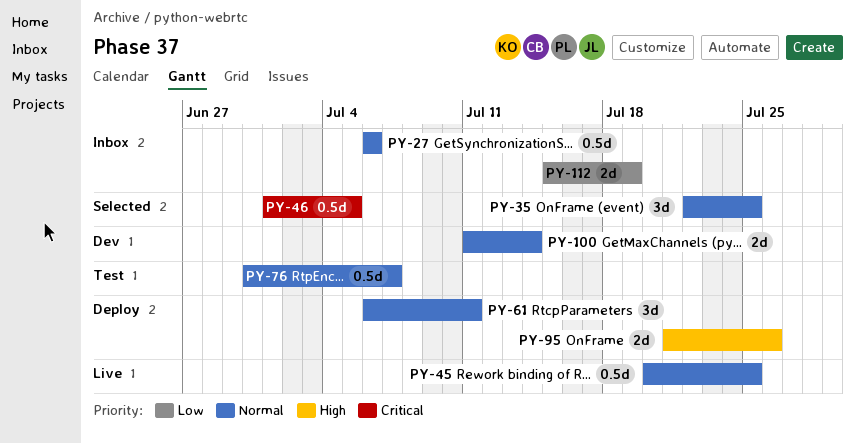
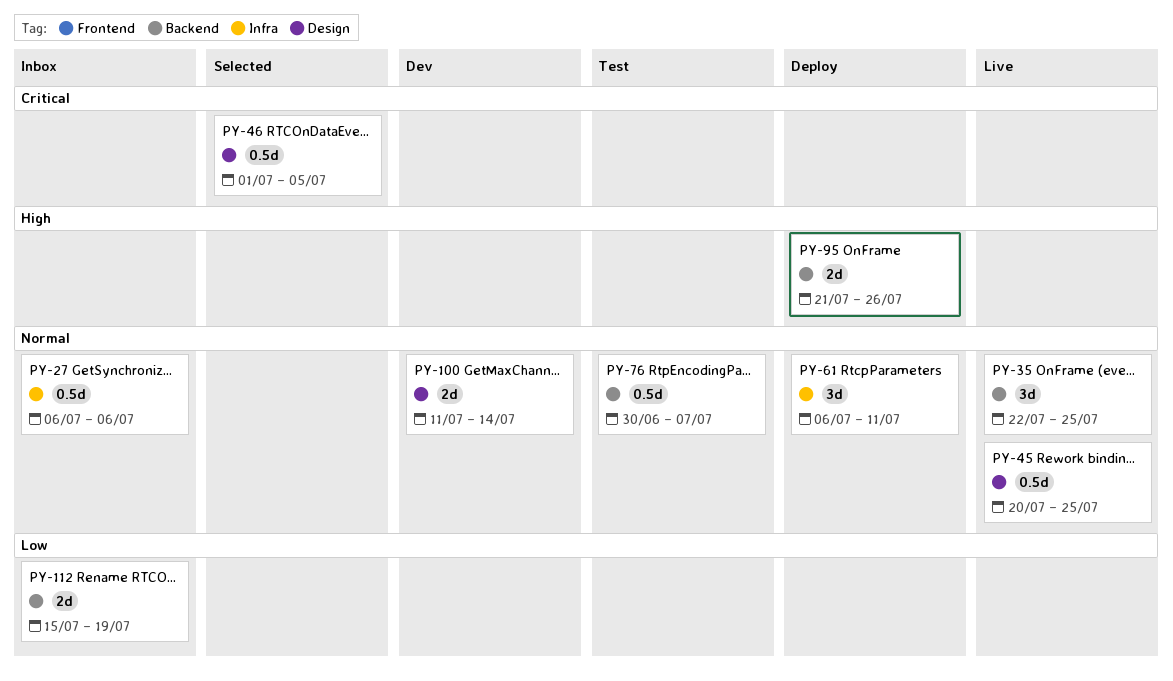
PY-35, status: Selected -> Live

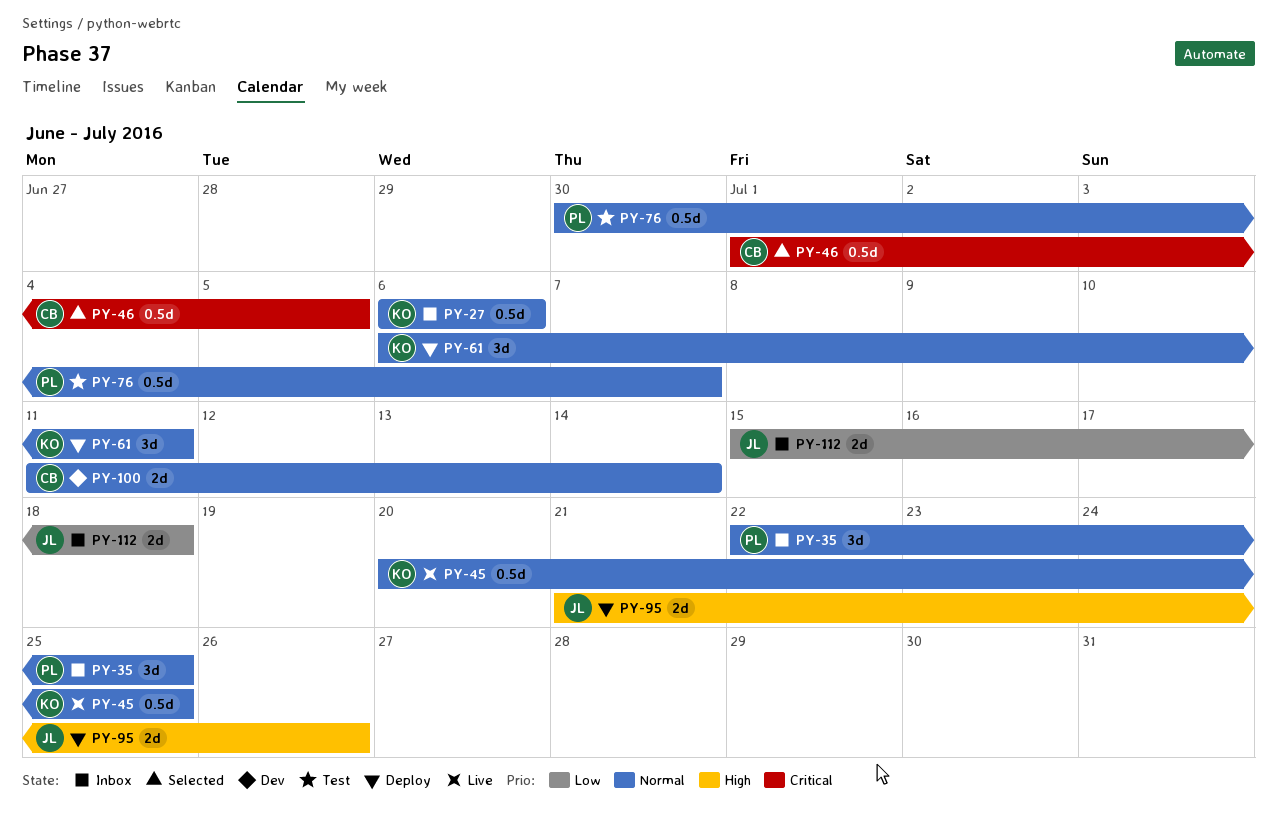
PY-35, status: Live -> Inbox
PY-112, due: Jul 19 -> Jul 18

